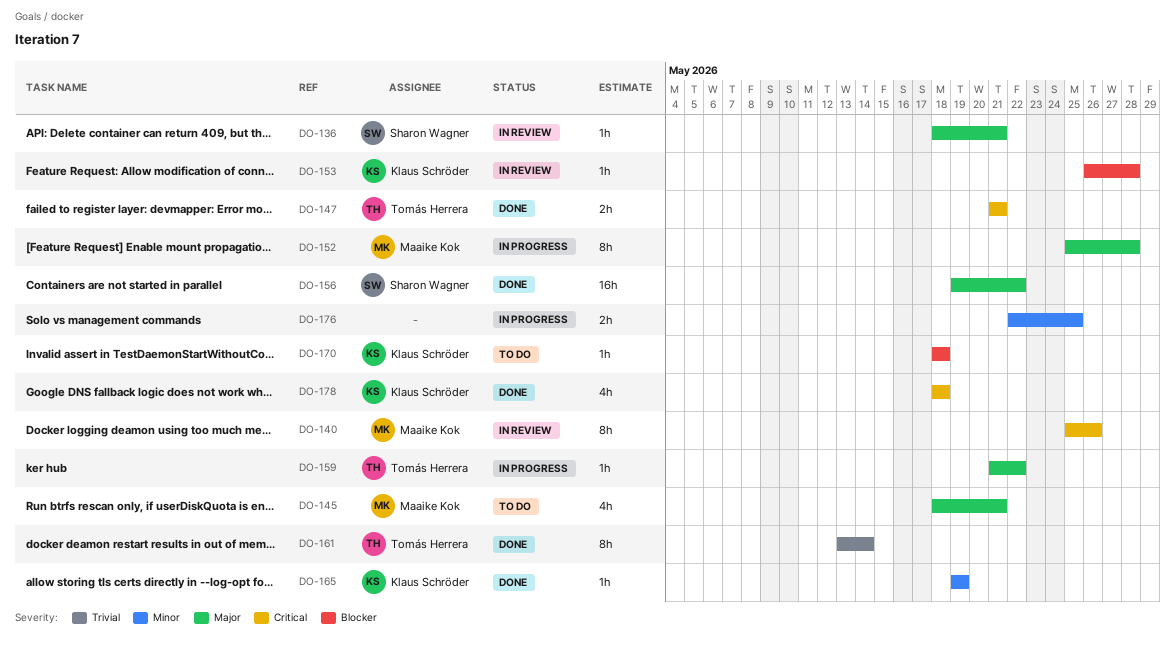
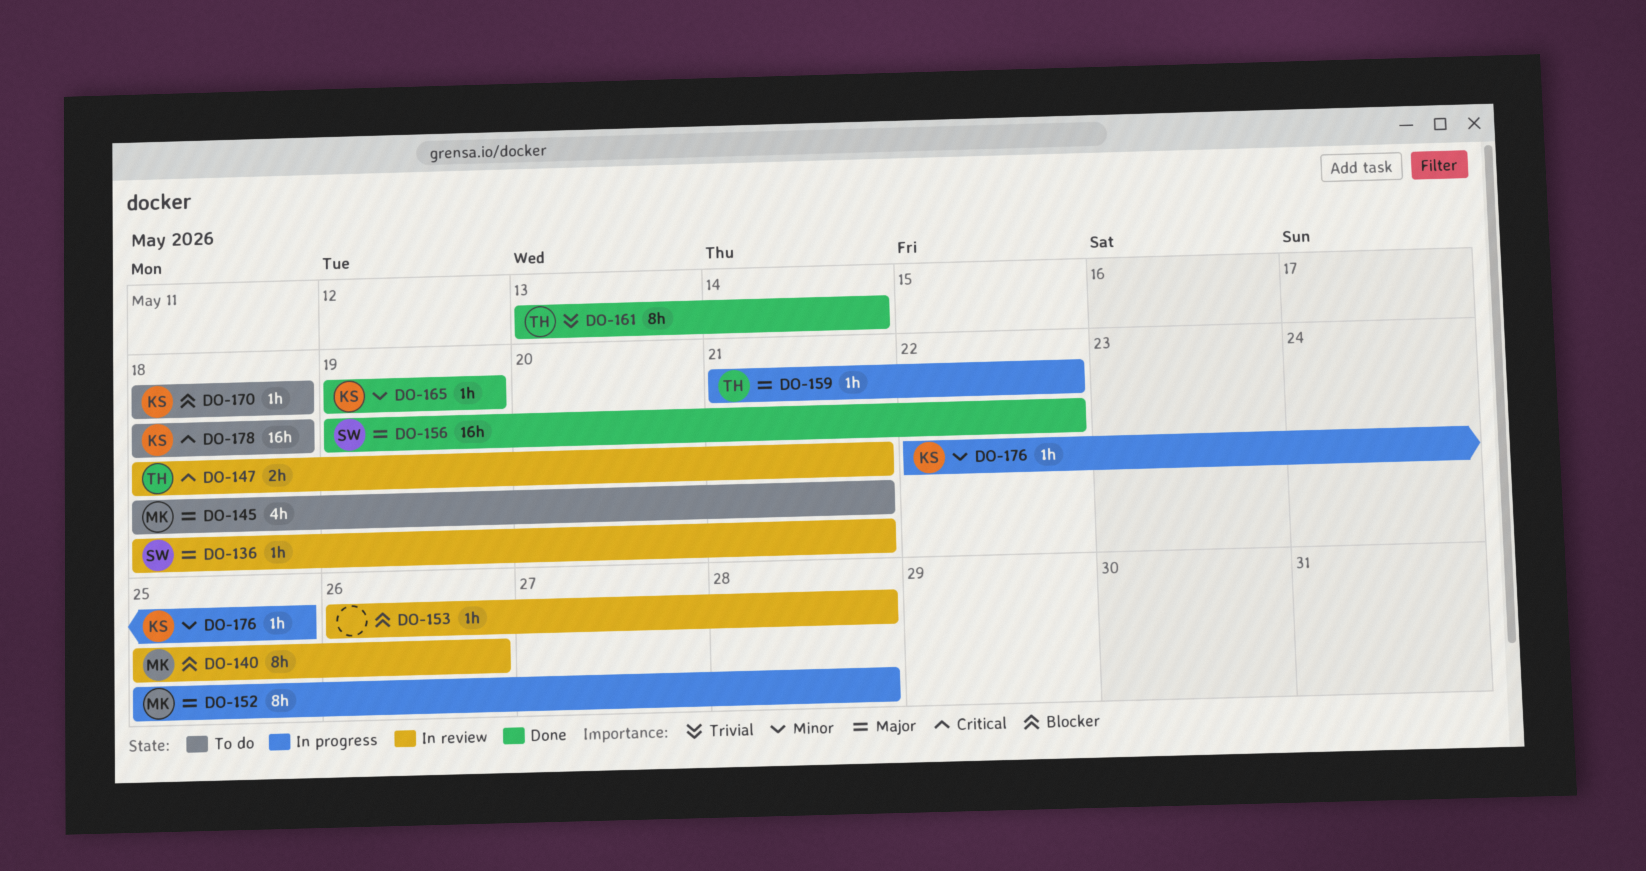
DO-140, priority: Critical -> Blocker
DO-147, status: Done -> In review
DO-147, start: May 21 -> May 18
DO-153, owner: Klaus Schröder -> none
DO-176, owner: none -> Klaus Schröder
DO-176, estimate: 2h -> 1h
DO-178, status: Done -> To do
DO-178, estimate: 4h -> 16h

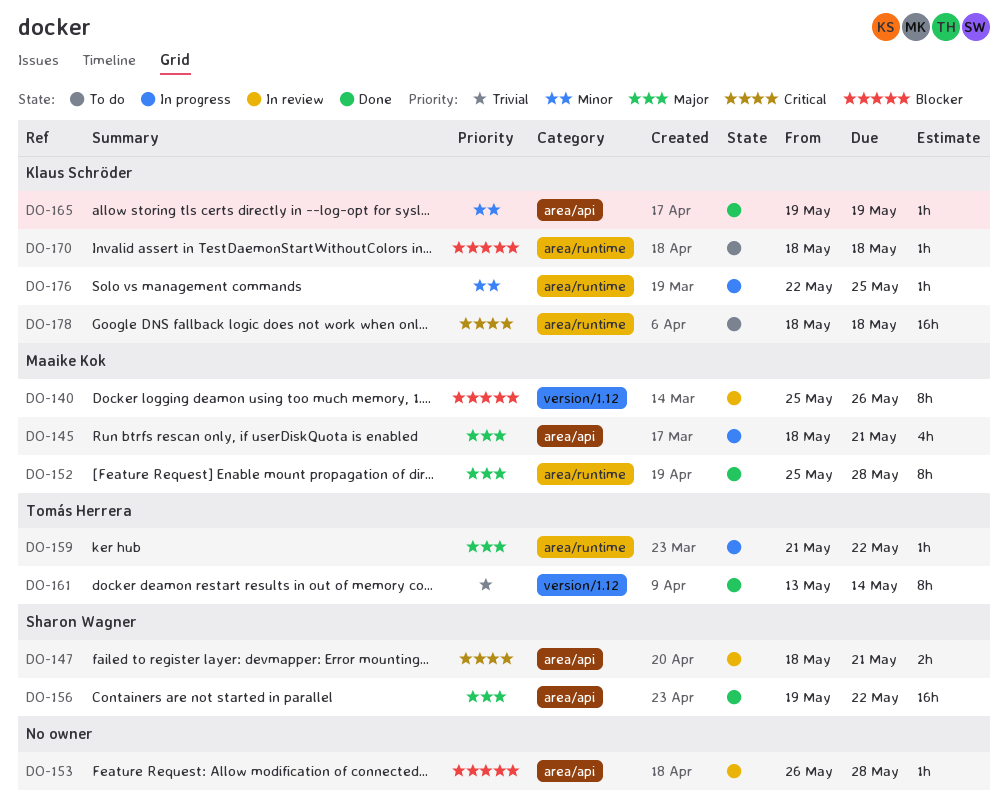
DO-136: present -> none
DO-145, status: To do -> In progress
DO-147, owner: Tomás Herrera -> Sharon Wagner
DO-152, status: In progress -> Done

